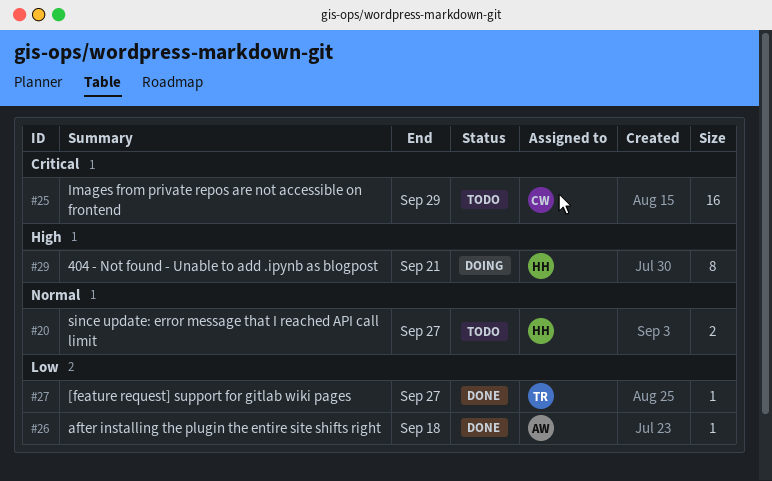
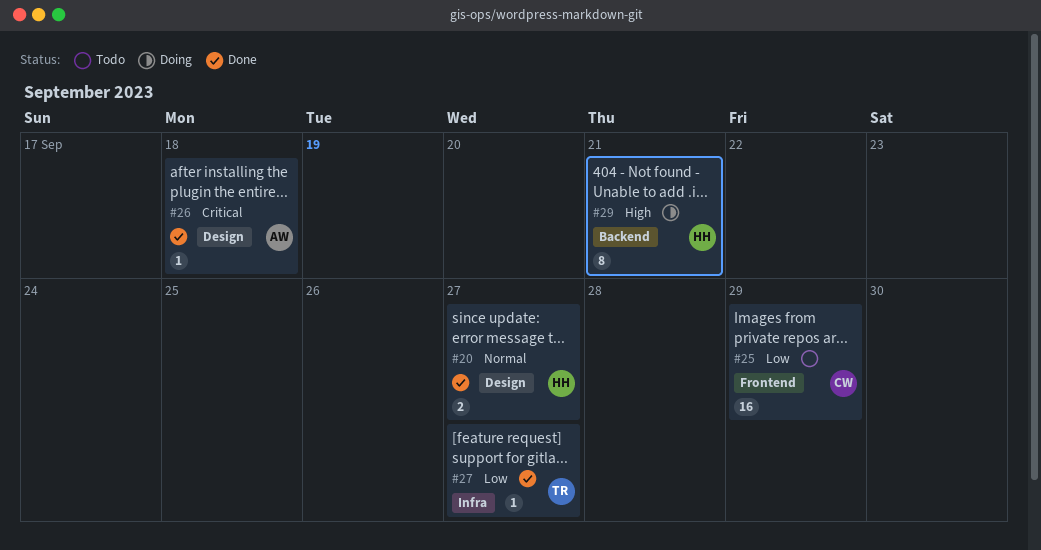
#20, status: Todo -> Done
#25, priority: Critical -> Low
#26, priority: Low -> Critical

